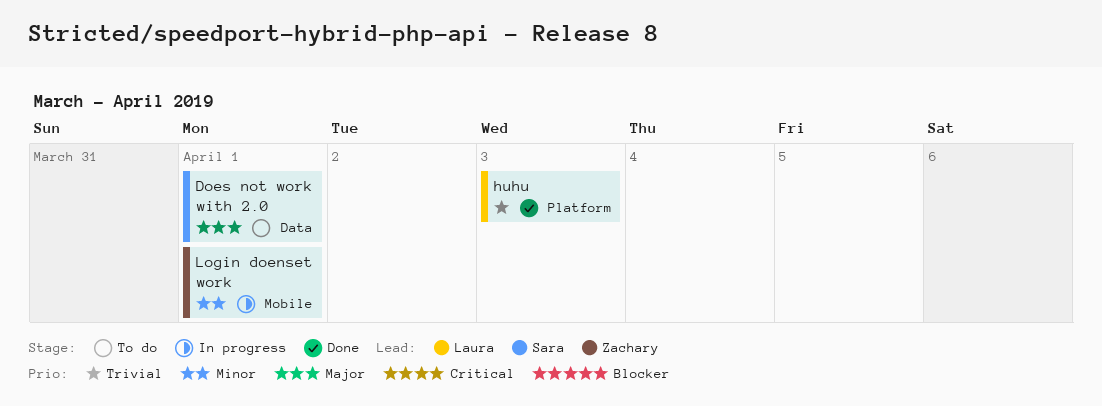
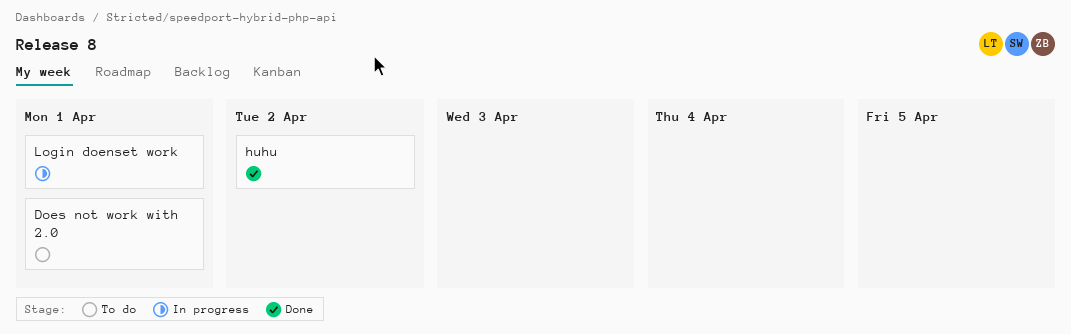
huhu, due: Apr 3 -> Apr 2

